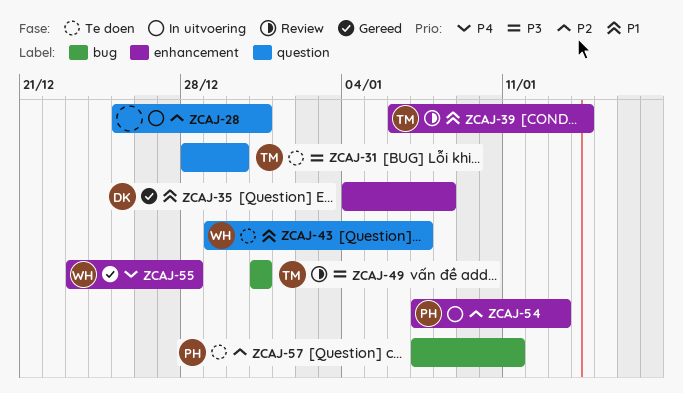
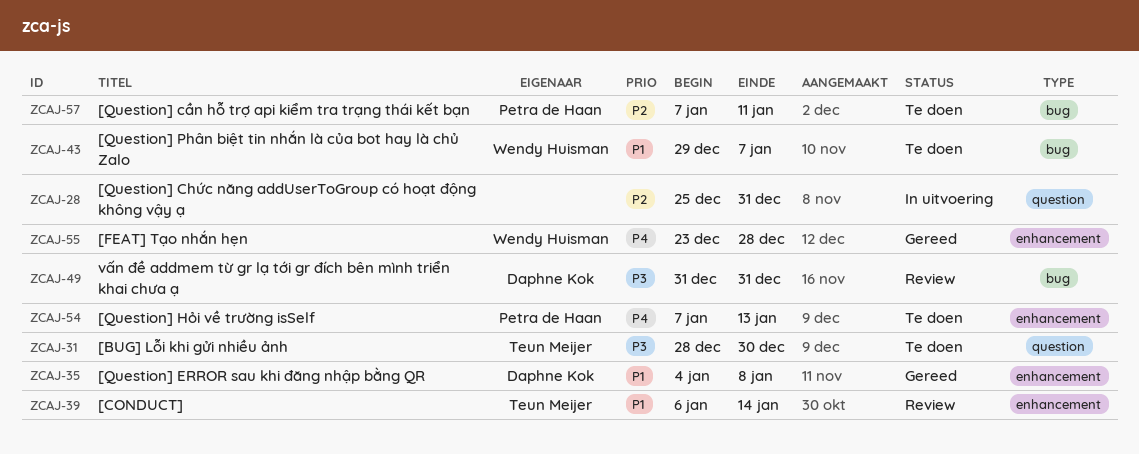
ZCAJ-43, label: question -> bug
ZCAJ-49, owner: Teun Meijer -> Daphne Kok
ZCAJ-54, status: In uitvoering -> Te doen
ZCAJ-54, priority: P2 -> P4

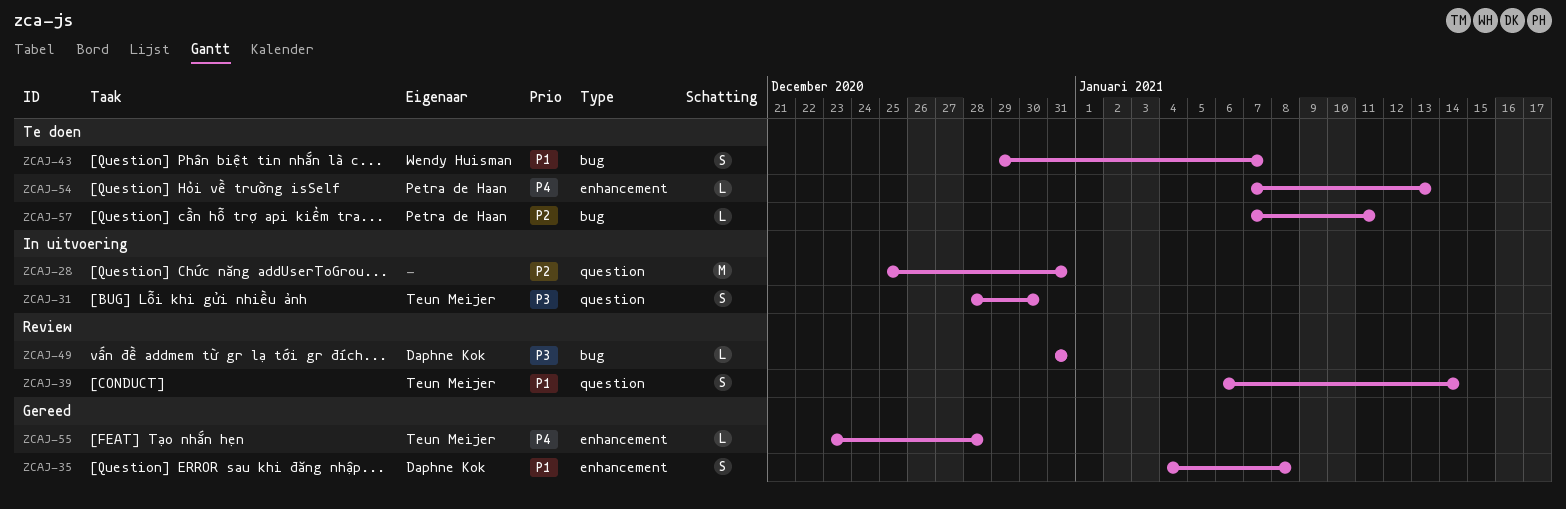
ZCAJ-31, status: Te doen -> In uitvoering
ZCAJ-39, label: enhancement -> question
ZCAJ-55, owner: Wendy Huisman -> Teun Meijer

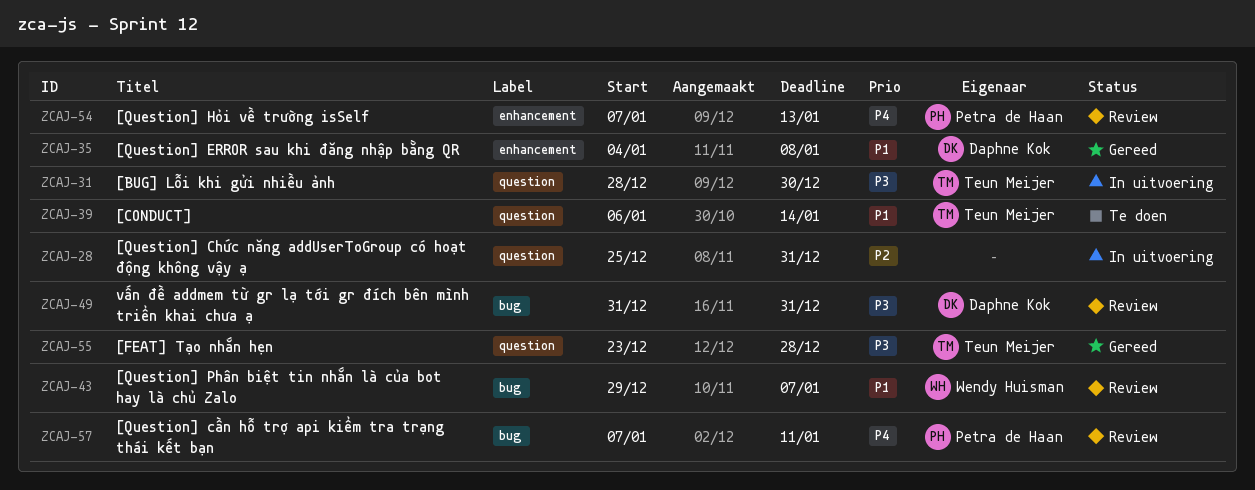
ZCAJ-39, status: Review -> Te doen
ZCAJ-43, status: Te doen -> Review
ZCAJ-54, status: Te doen -> Review
ZCAJ-55, priority: P4 -> P3
ZCAJ-55, label: enhancement -> question
ZCAJ-57, status: Te doen -> Review
ZCAJ-57, priority: P2 -> P4

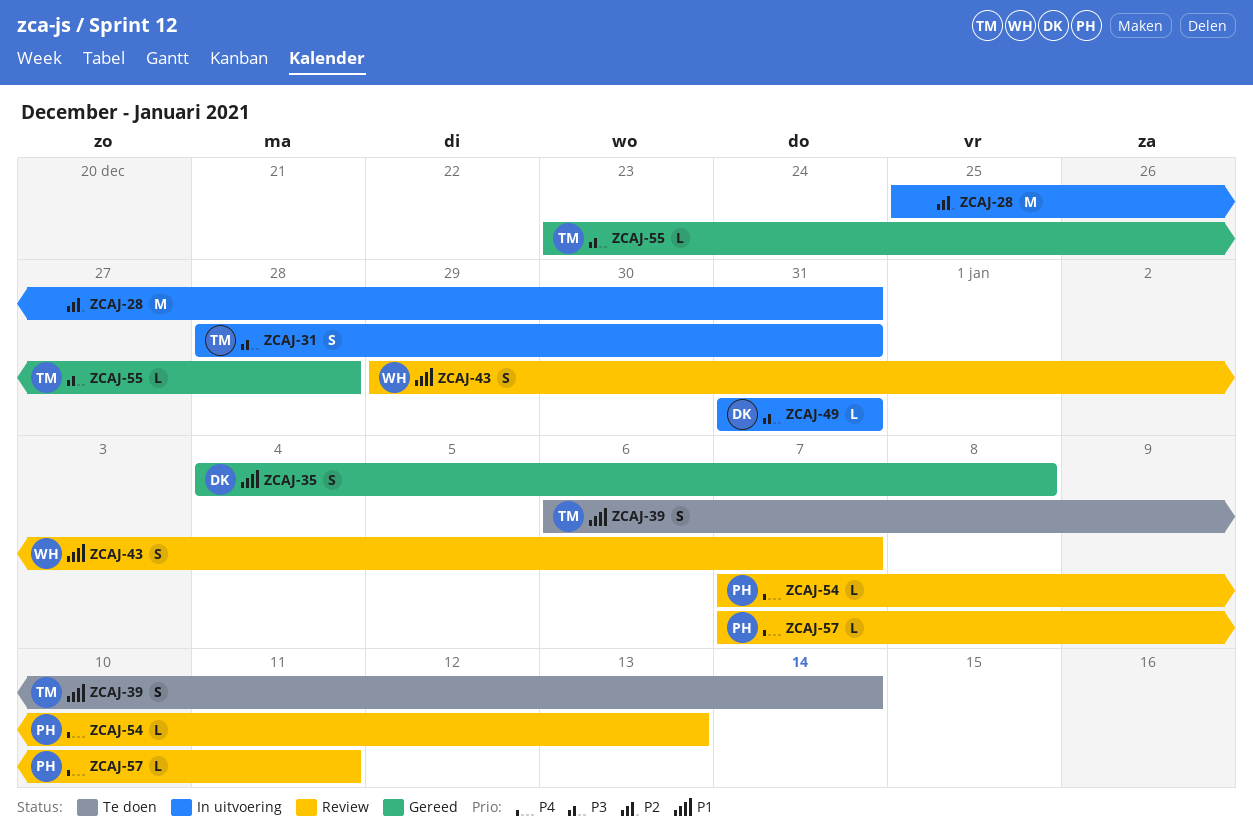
ZCAJ-31, due: Dec 30 -> Dec 31
ZCAJ-49, status: Review -> In uitvoering

